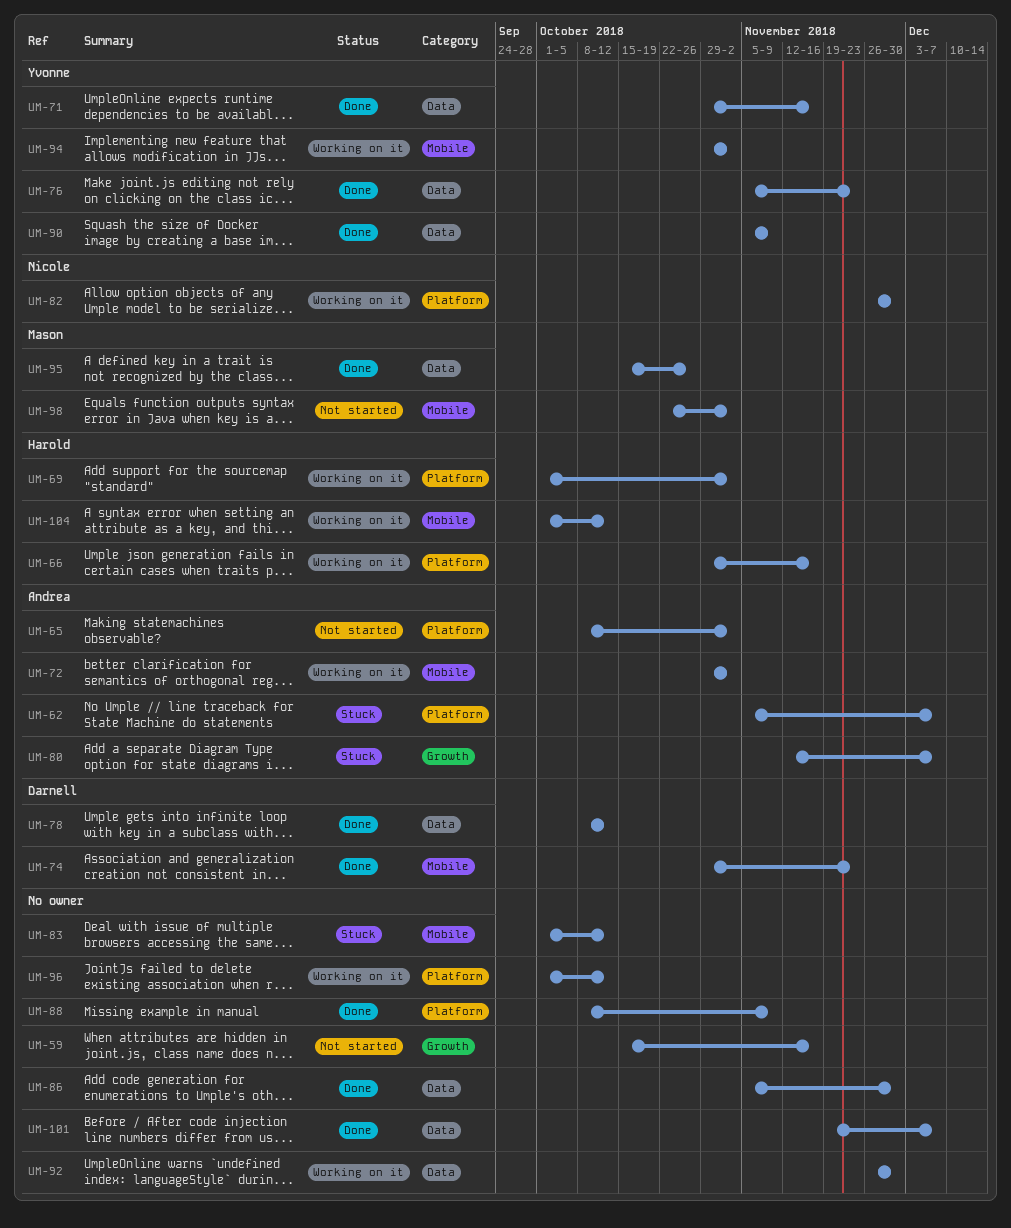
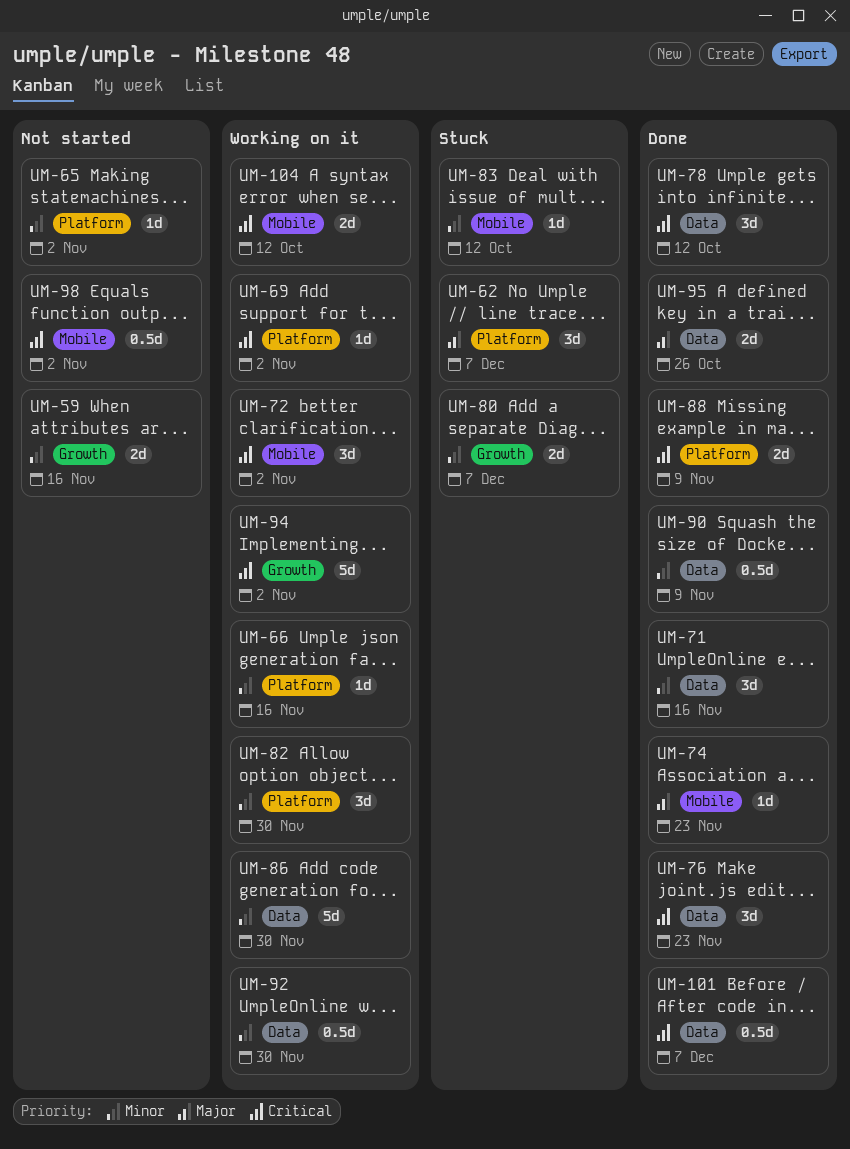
UM-86, status: Done -> Working on it
UM-94, label: Mobile -> Growth
UM-96: present -> none

